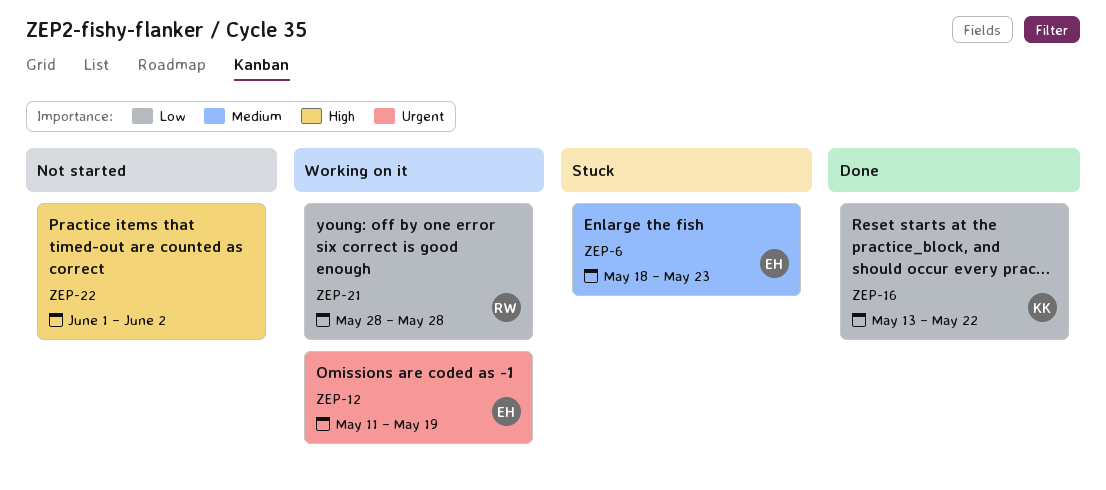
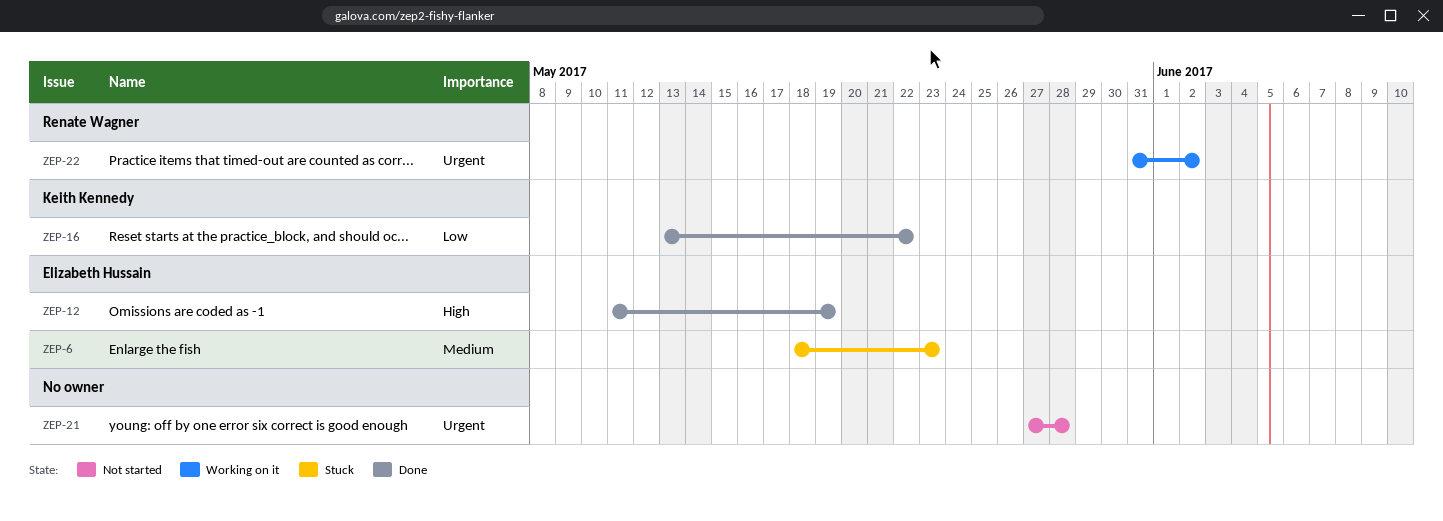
ZEP-12, status: Working on it -> Done
ZEP-12, priority: Urgent -> High
ZEP-21, status: Working on it -> Not started
ZEP-21, owner: Renate Wagner -> none
ZEP-21, priority: Low -> Urgent
ZEP-21, start: May 28 -> May 27
ZEP-22, status: Not started -> Working on it
ZEP-22, owner: none -> Renate Wagner
ZEP-22, priority: High -> Urgent
ZEP-22, start: Jun 1 -> May 31

